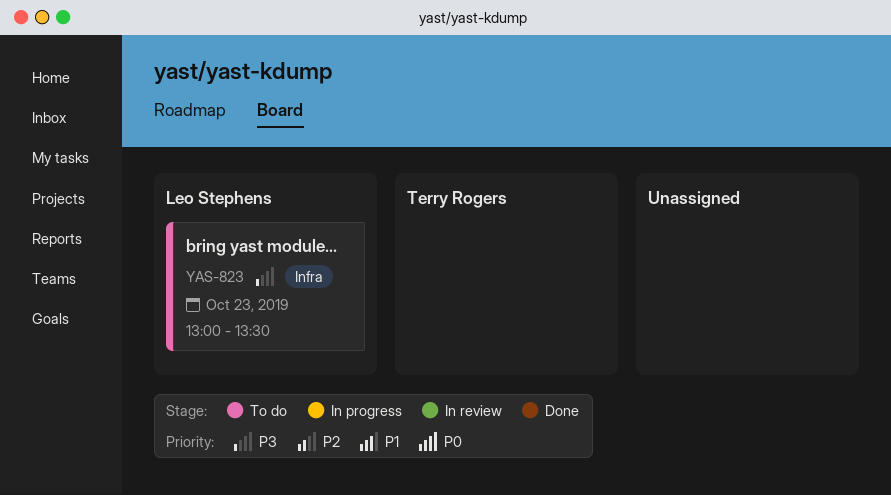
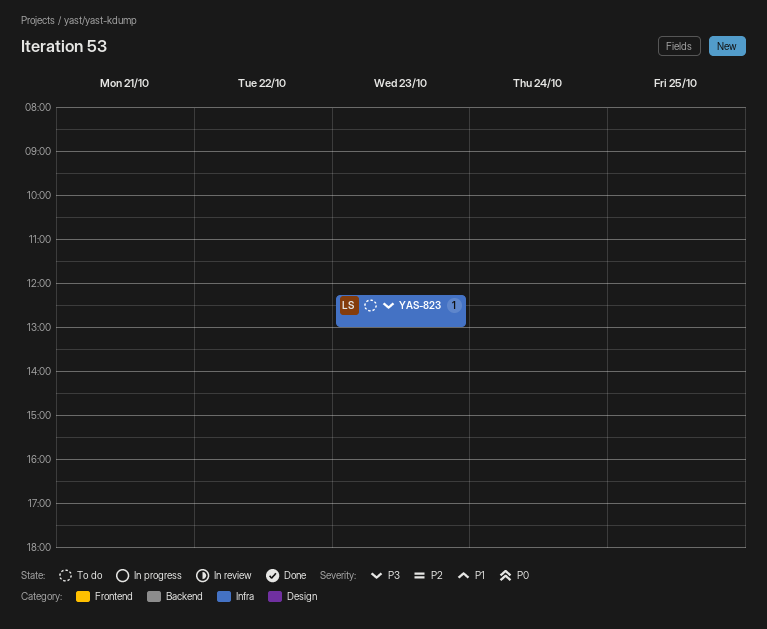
YAS-823, begins: 13:00 -> 12:15
YAS-823, ends: 13:30 -> 13:00

